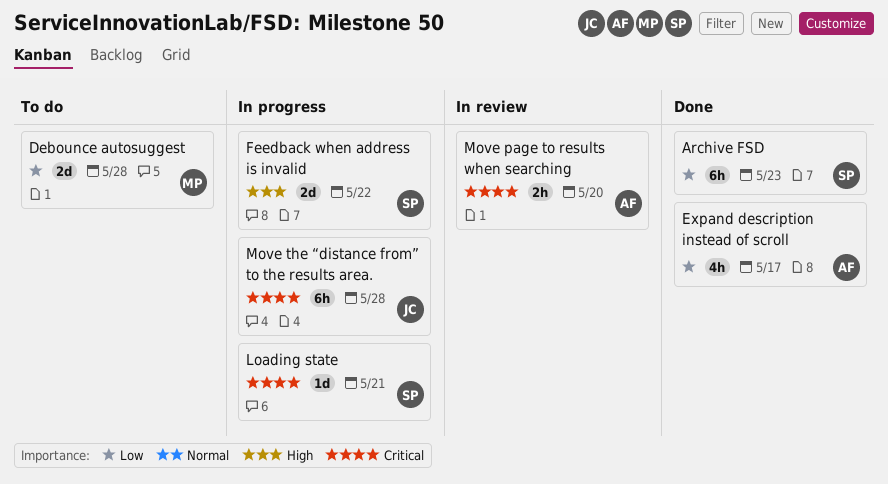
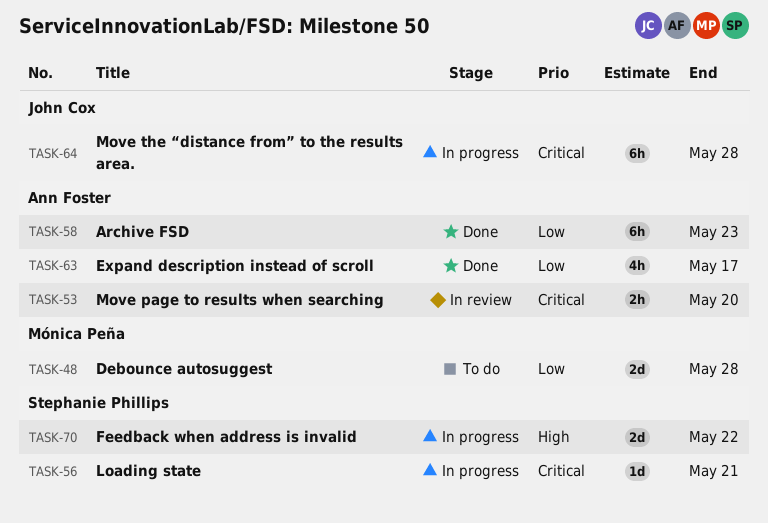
Archive FSD, owner: Stephanie Phillips -> Ann Foster

